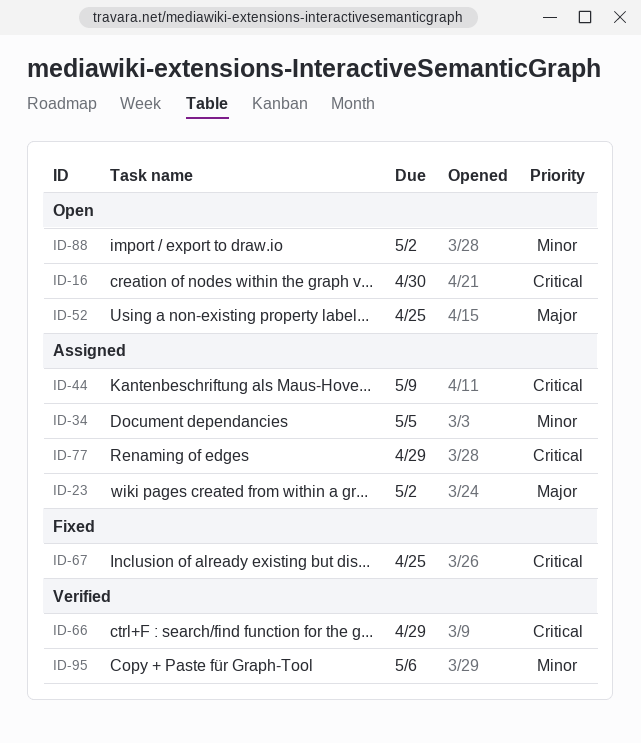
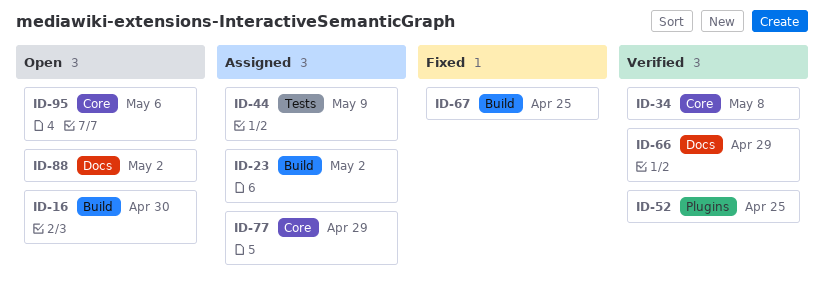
ID-34, status: Assigned -> Verified
ID-34, due: May 5 -> May 8
ID-52, status: Open -> Verified
ID-95, status: Verified -> Open

